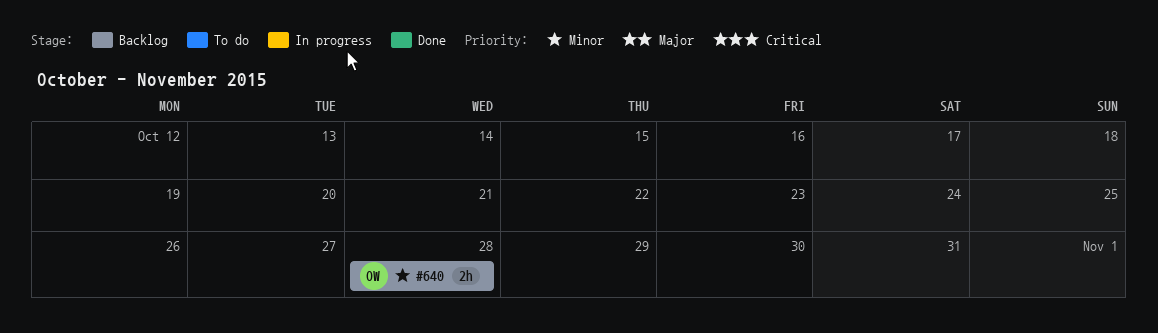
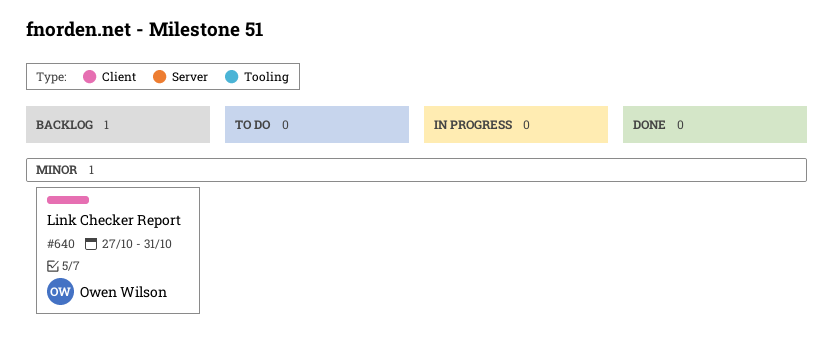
#640, start: Oct 28 -> Oct 27
#640, due: Oct 28 -> Oct 31

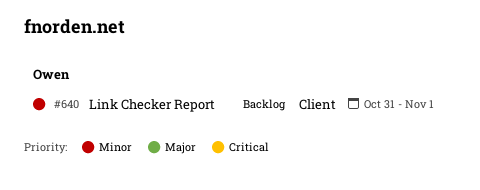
#640, start: Oct 27 -> Oct 31
#640, due: Oct 31 -> Nov 1

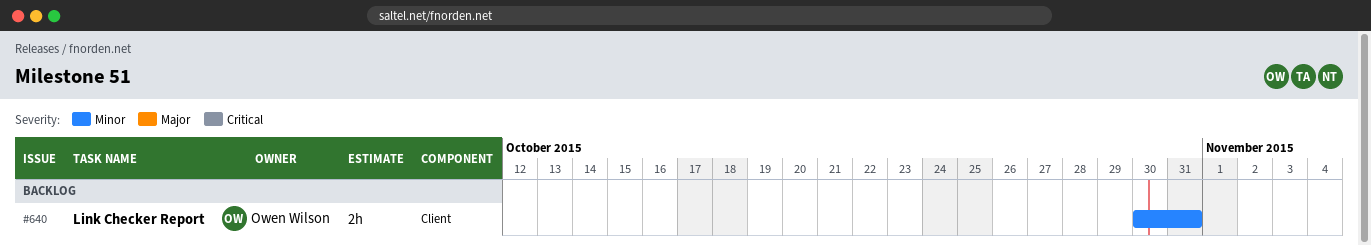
#640, start: Oct 31 -> Oct 30
#640, due: Nov 1 -> Oct 31

